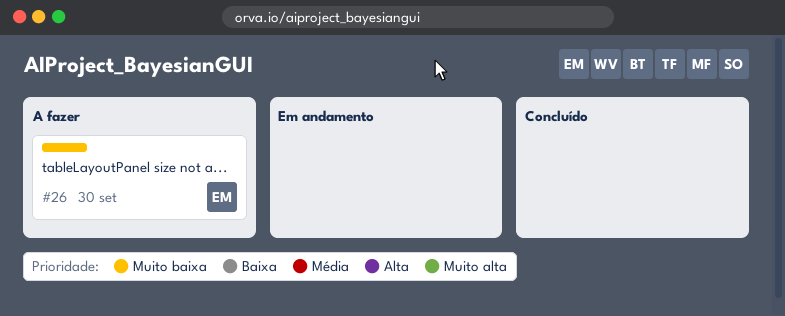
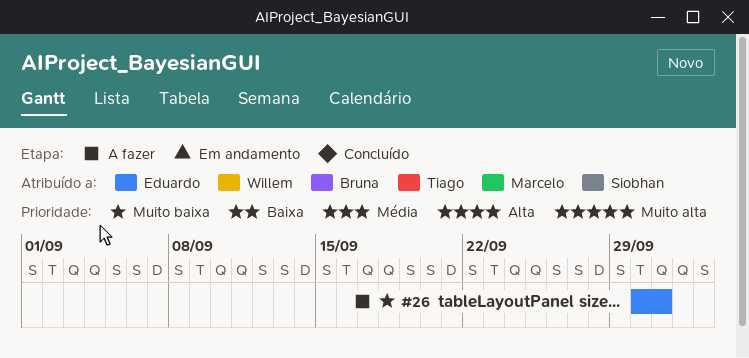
#26, due: Sep 30 -> Oct 1

